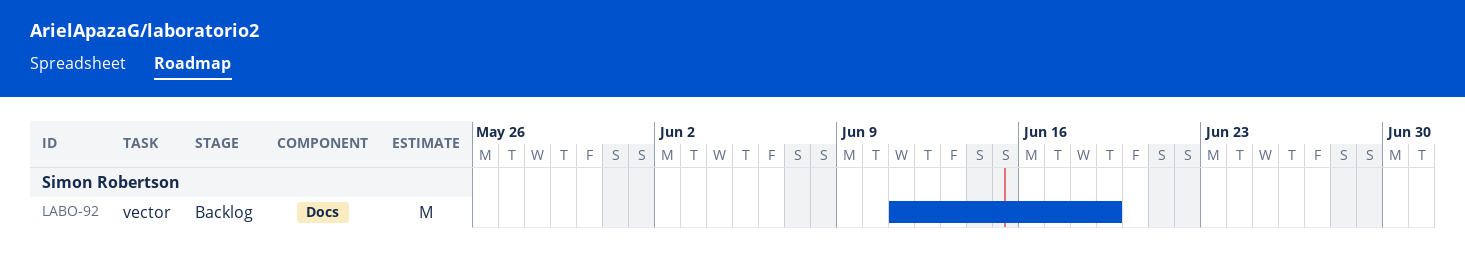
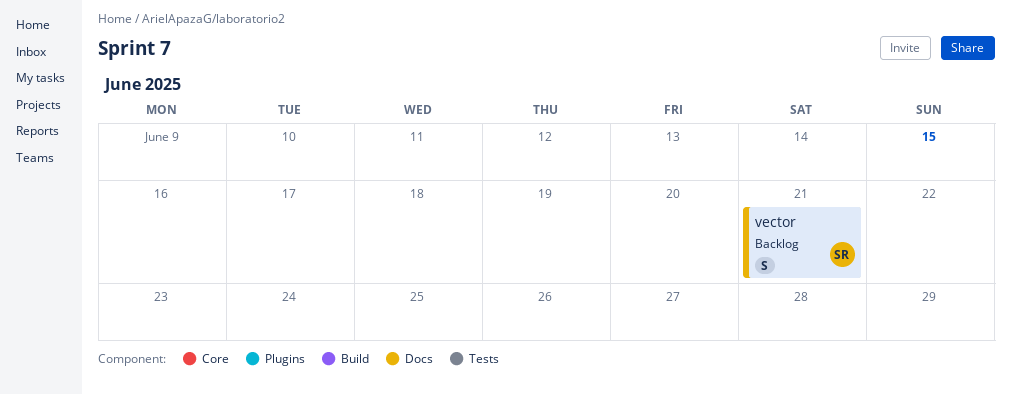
vector, estimate: M -> S
vector, due: Jun 19 -> Jun 21

